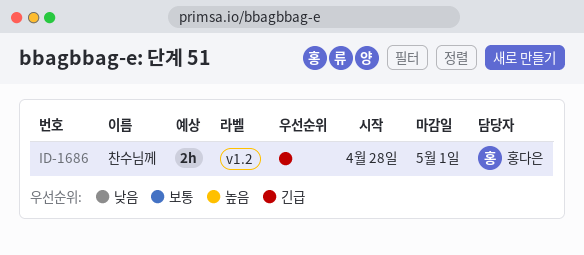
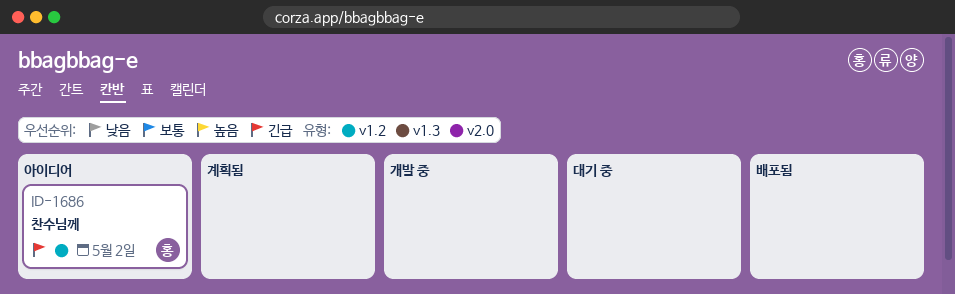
ID-1686, due: May 1 -> May 2

